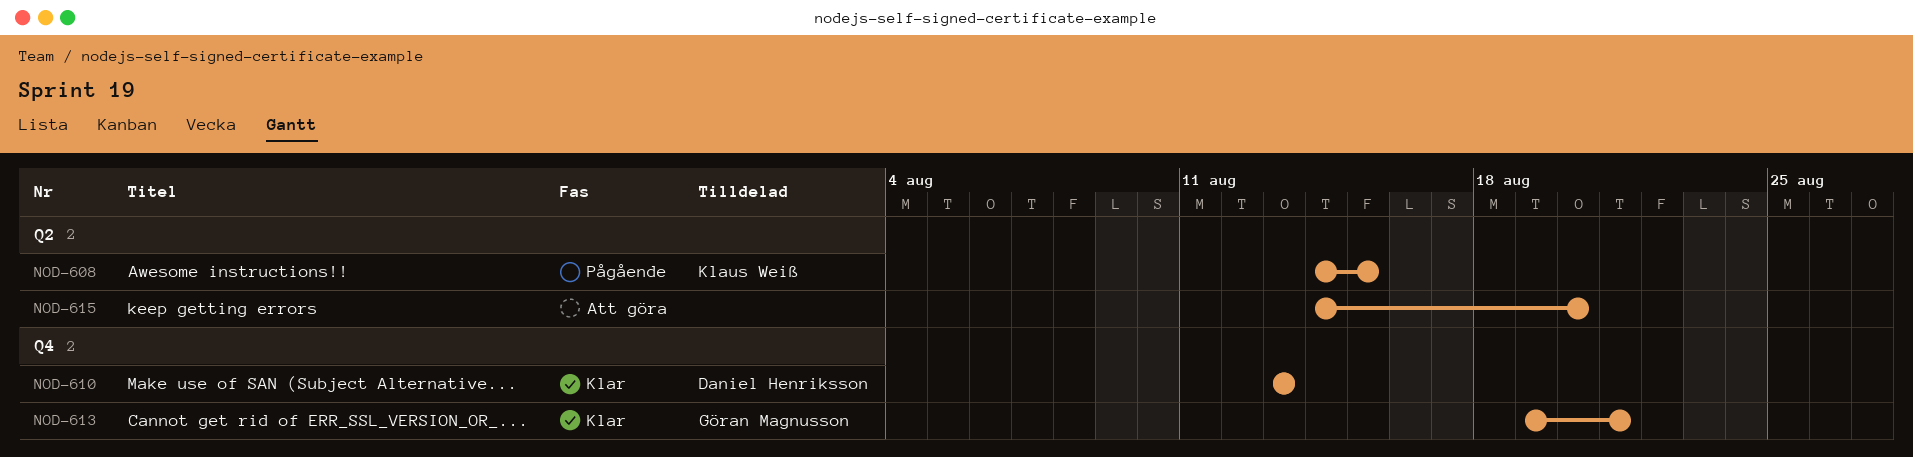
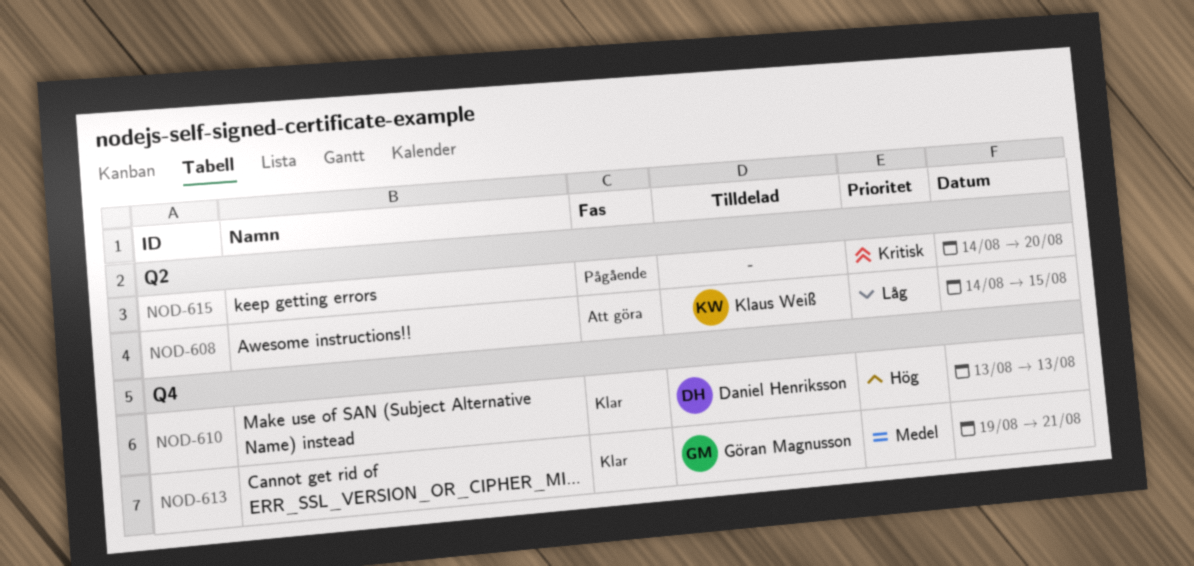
NOD-608, status: Pågående -> Att göra
NOD-615, status: Att göra -> Pågående

